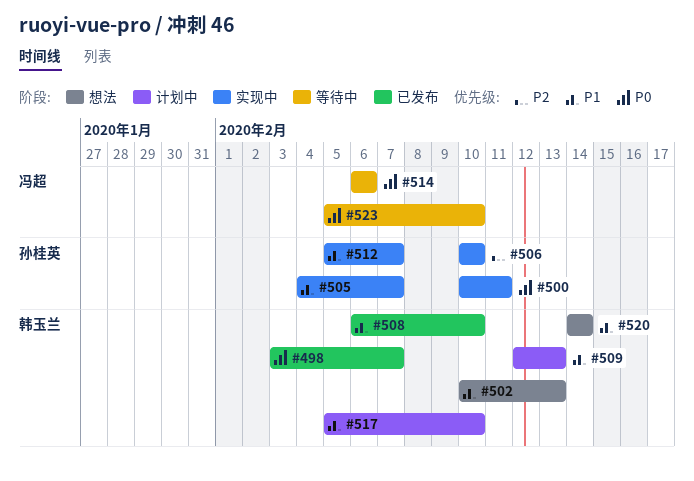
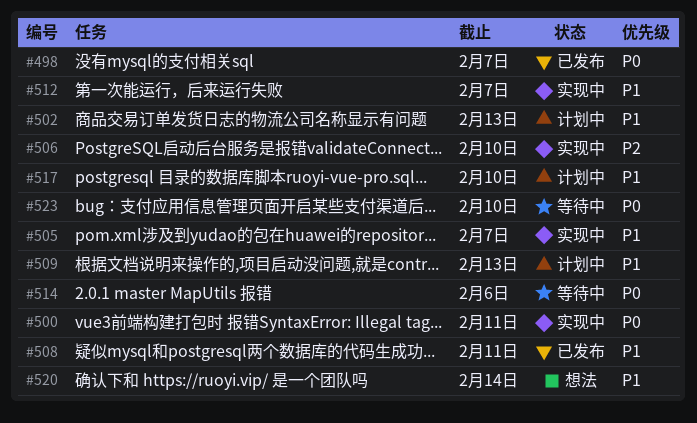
#502, status: 想法 -> 计划中
#508, due: Feb 10 -> Feb 11

